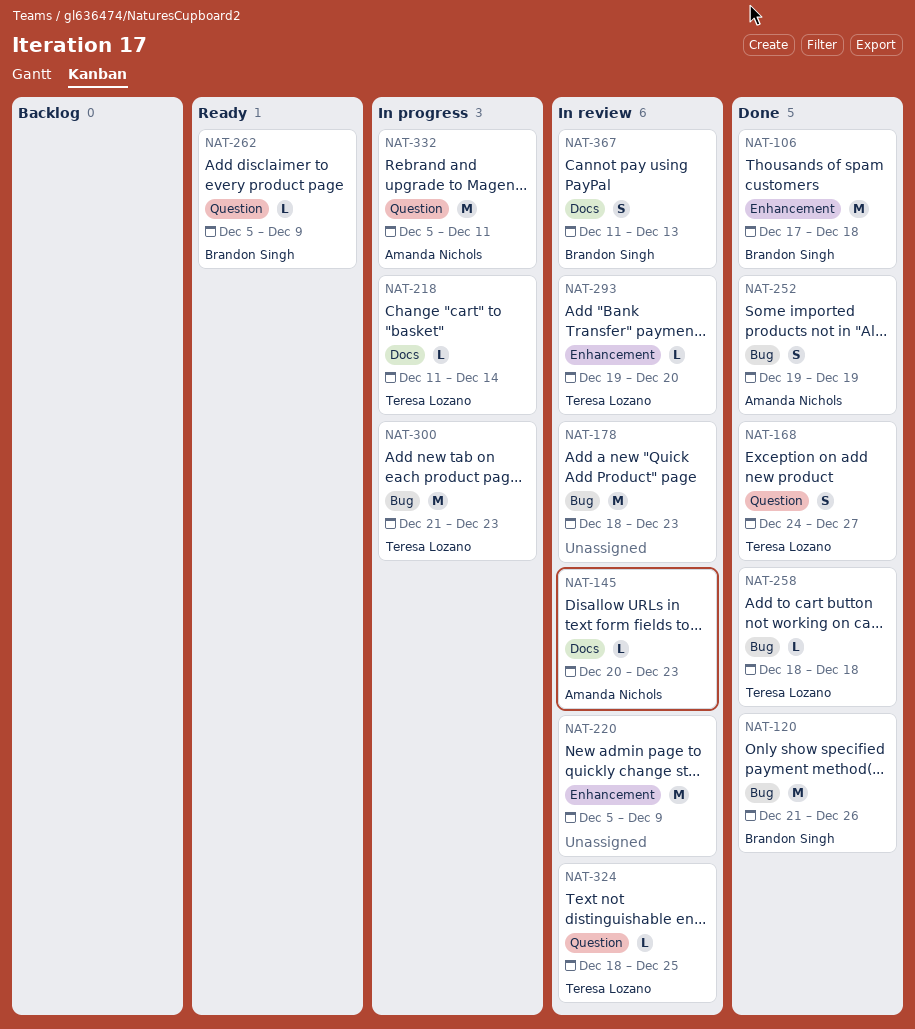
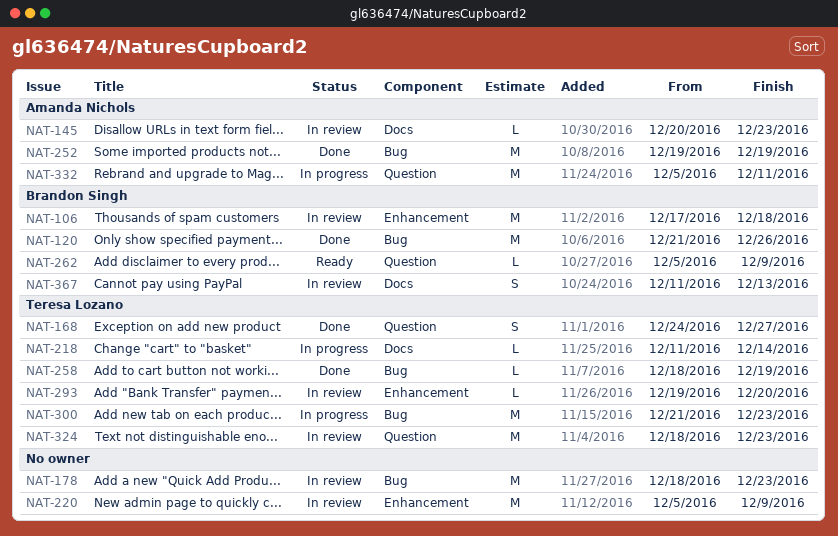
NAT-106, status: Done -> In review
NAT-252, estimate: S -> M
NAT-258, due: Dec 18 -> Dec 19
NAT-324, estimate: L -> M
NAT-324, due: Dec 25 -> Dec 23

